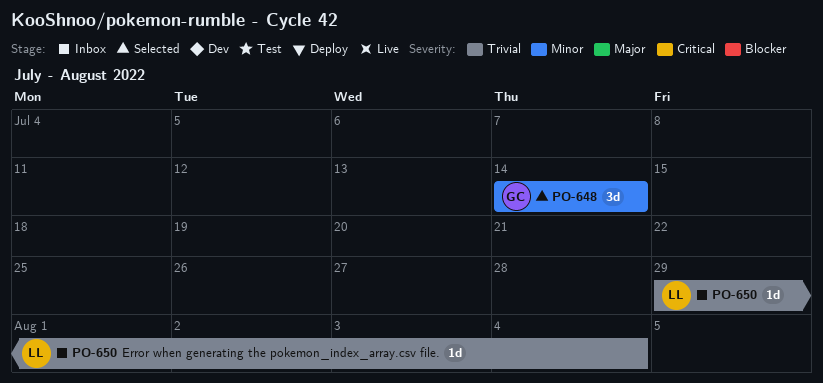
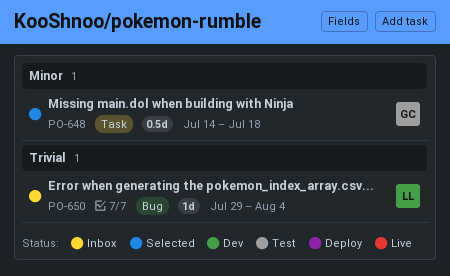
PO-648, estimate: 3d -> 0.5d
PO-648, due: Jul 14 -> Jul 18

